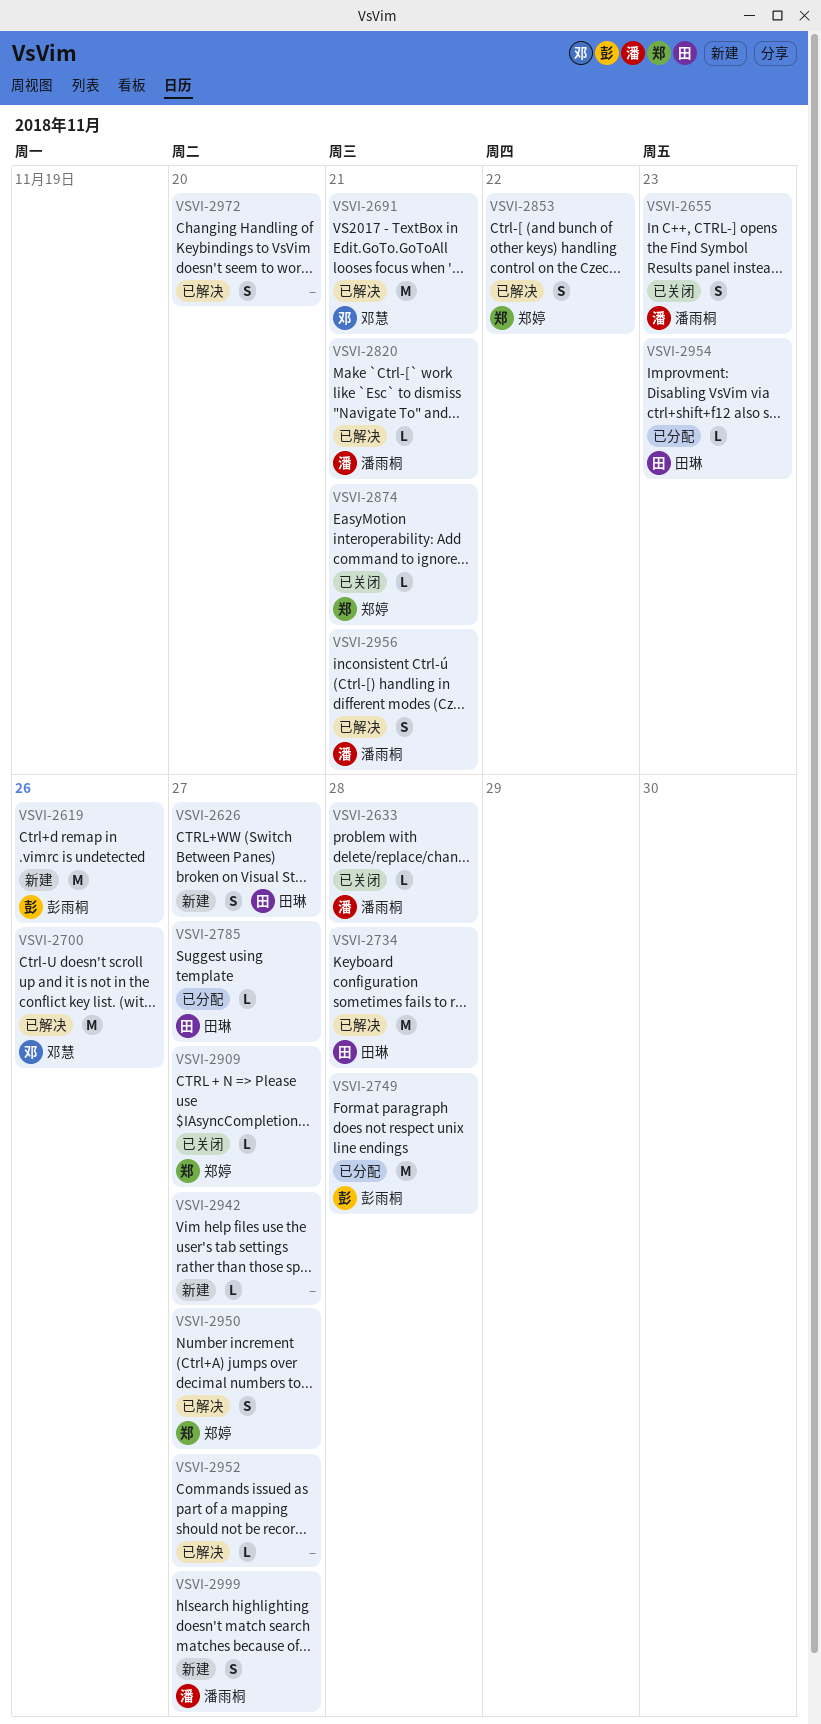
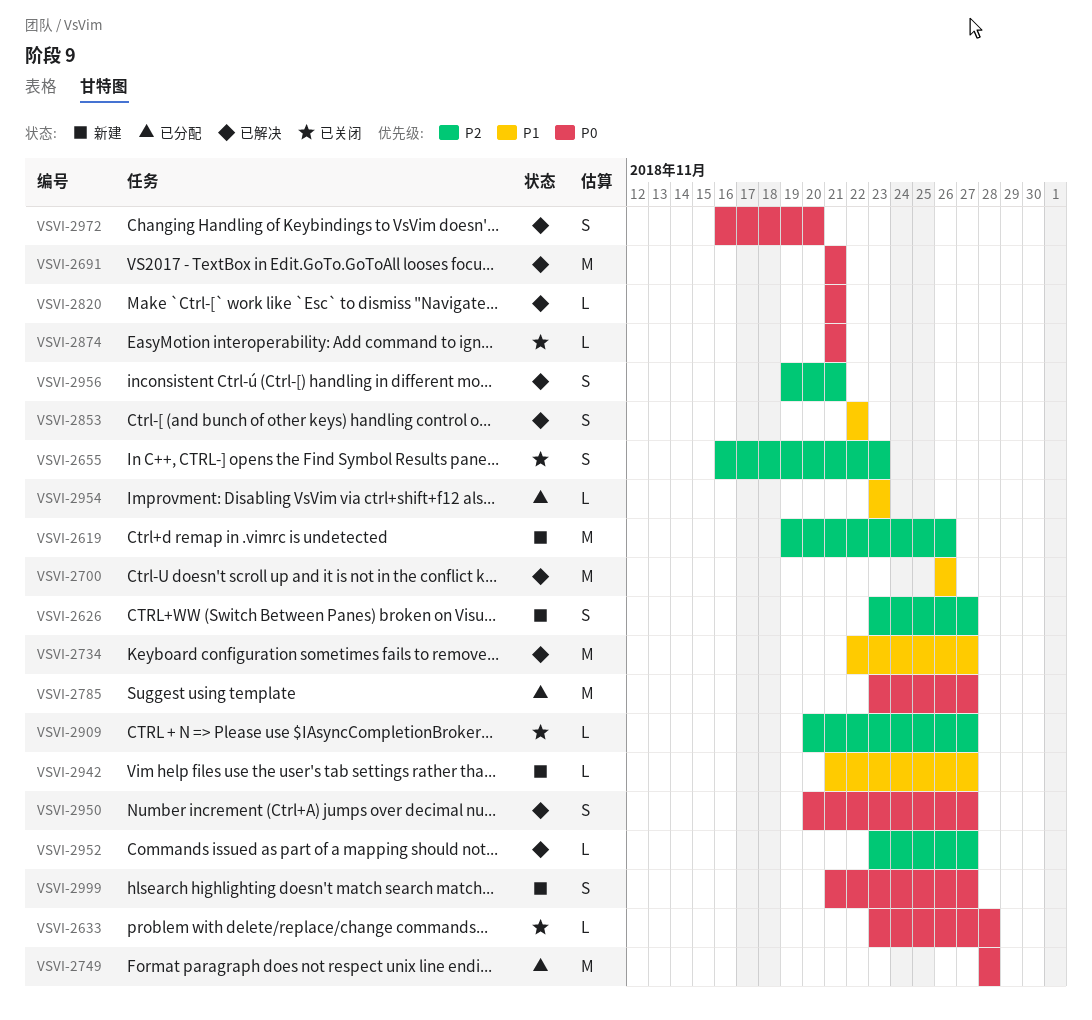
VSVI-2734, due: Nov 28 -> Nov 27
VSVI-2785, estimate: L -> M

